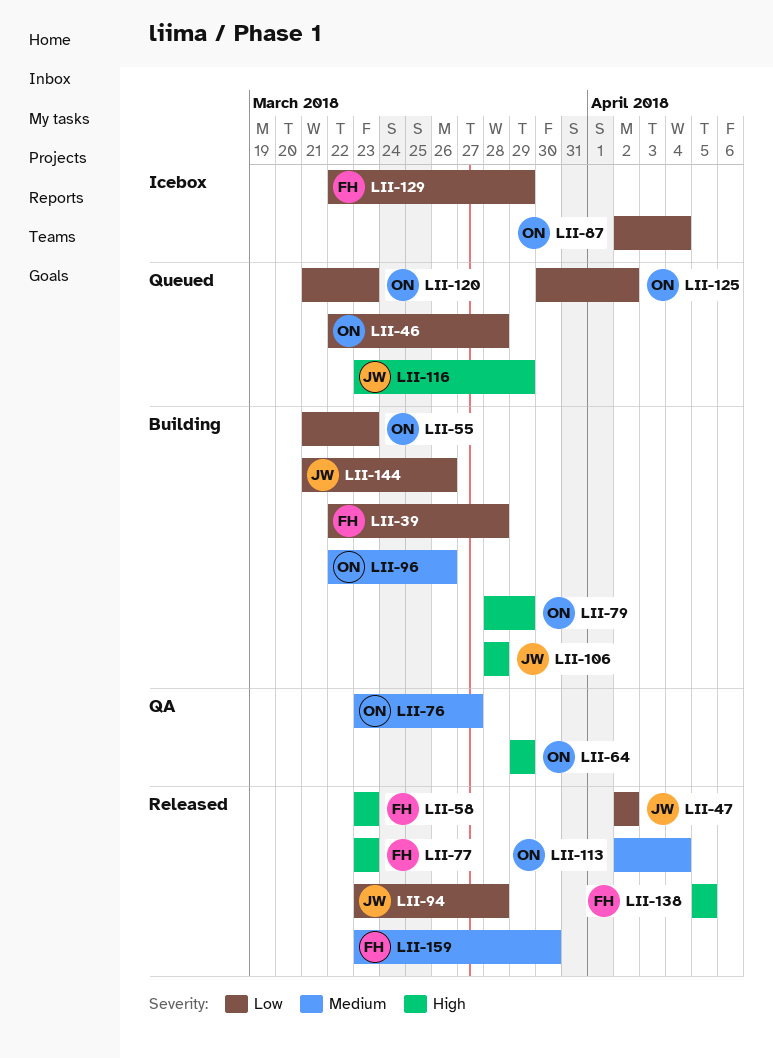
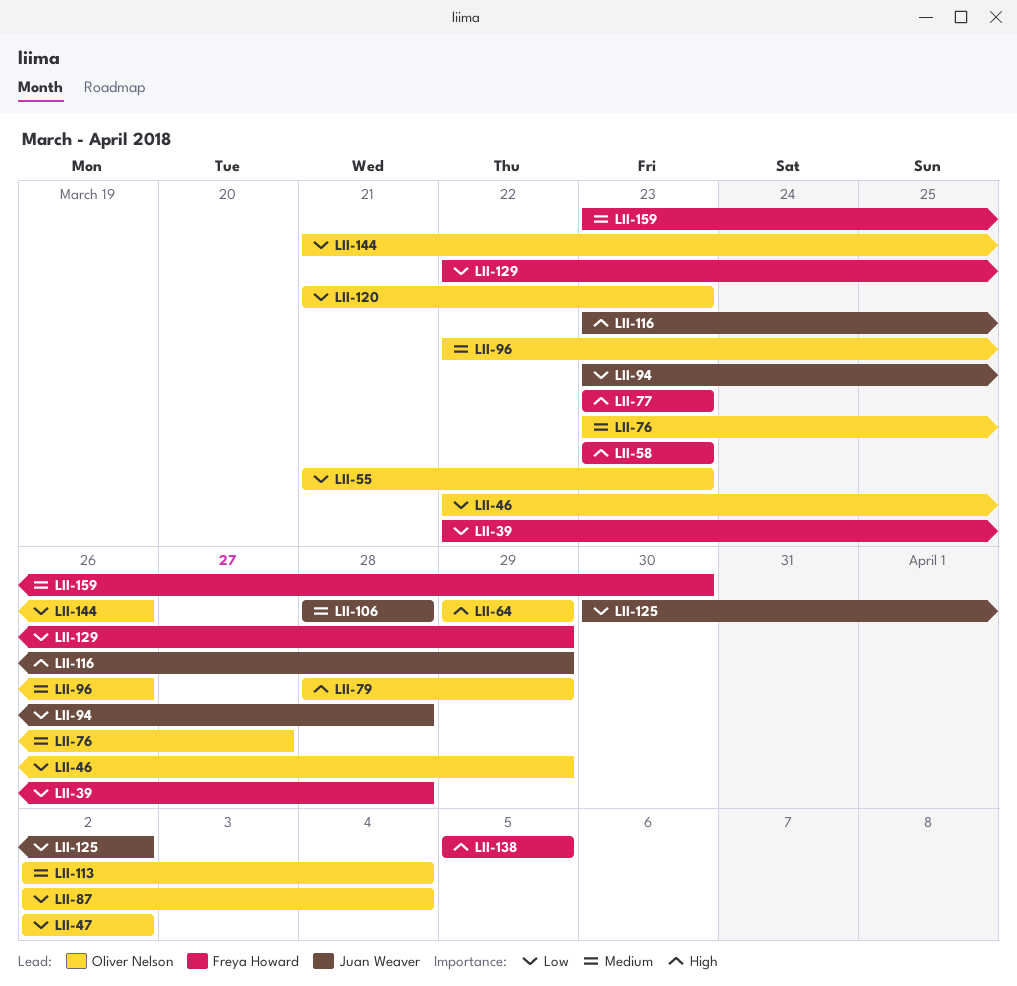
LII-46, due: Mar 28 -> Mar 29
LII-47, owner: Juan Weaver -> Oliver Nelson
LII-106, priority: High -> Medium
LII-125, owner: Oliver Nelson -> Juan Weaver
LII-144, owner: Juan Weaver -> Oliver Nelson

